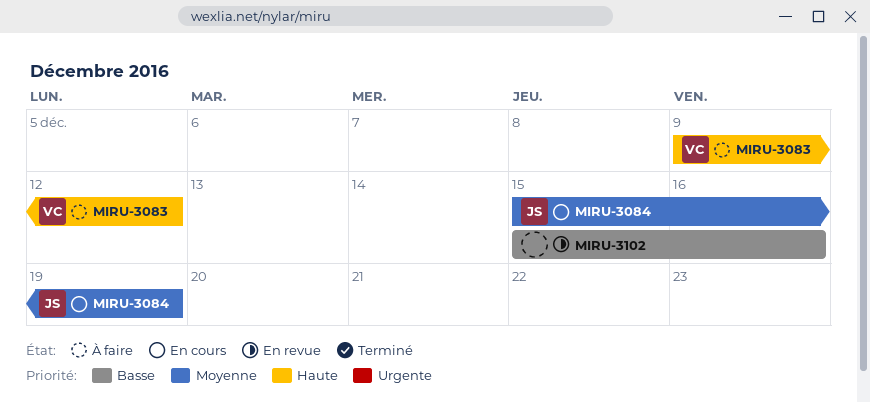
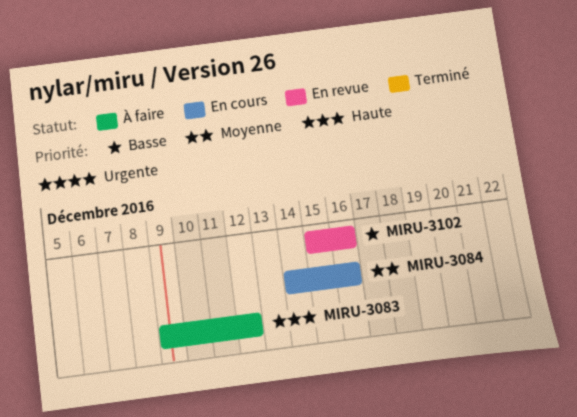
MIRU-3084, start: Dec 15 -> Dec 14
MIRU-3084, due: Dec 19 -> Dec 16

